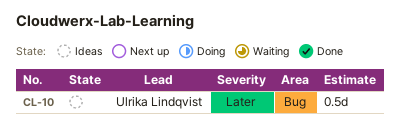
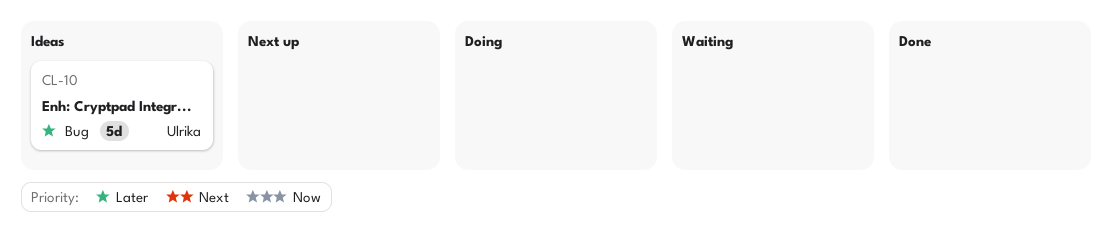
CL-10, estimate: 0.5d -> 5d

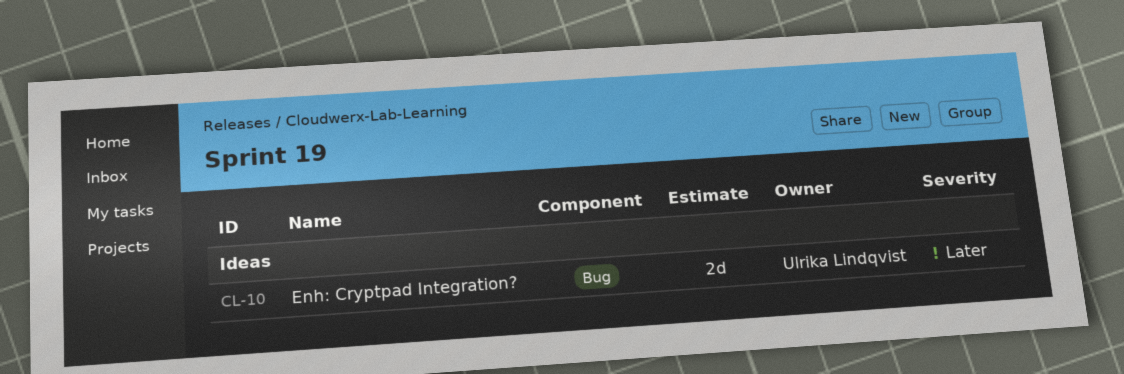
CL-10, estimate: 5d -> 2d

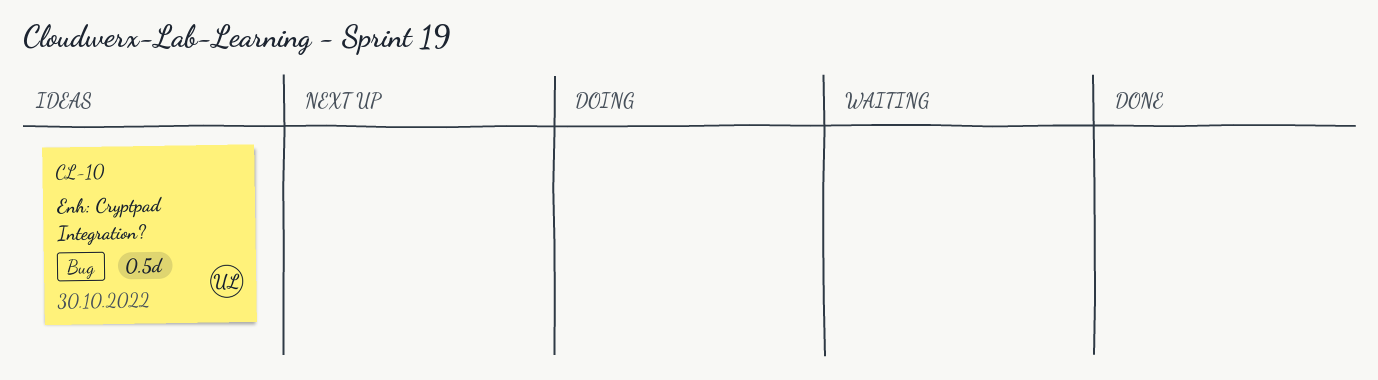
CL-10, estimate: 2d -> 0.5d

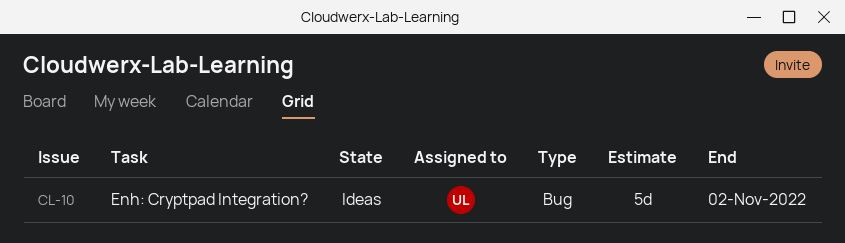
CL-10, estimate: 0.5d -> 5d
CL-10, due: Oct 30 -> Nov 2

